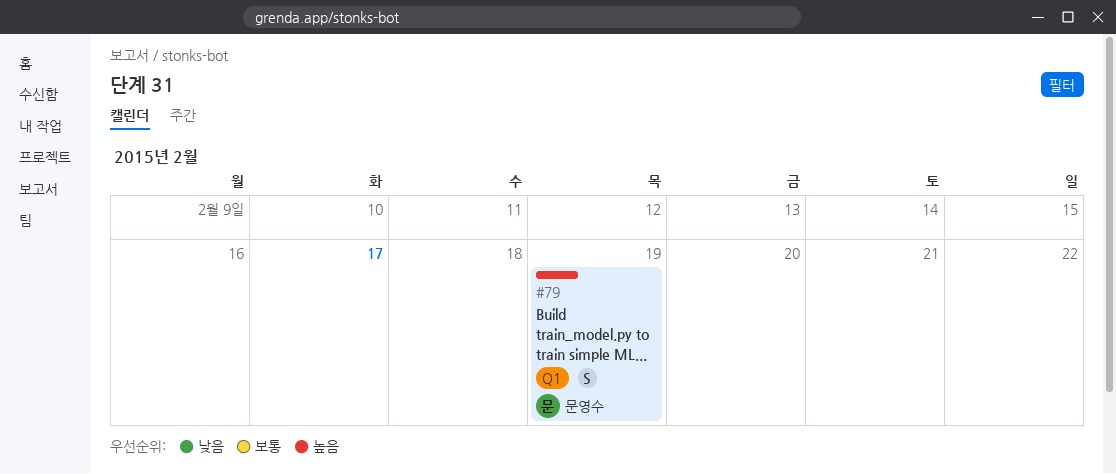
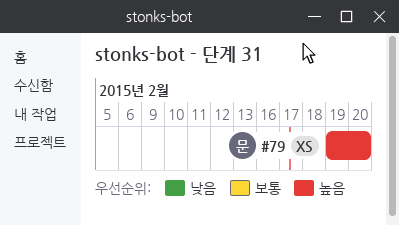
#79, estimate: S -> XS
#79, due: Feb 19 -> Feb 20

